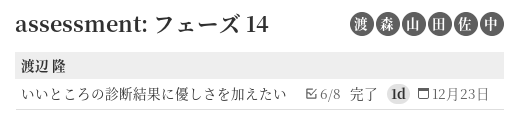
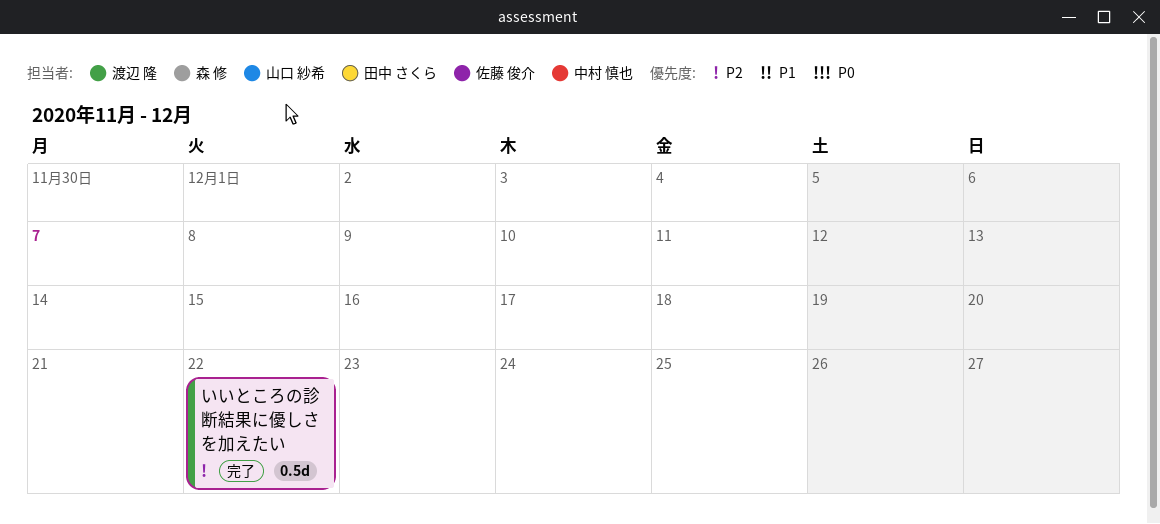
いいところの診断結果に優しさを加えたい, estimate: 1d -> 0.5d
いいところの診断結果に優しさを加えたい, due: Dec 23 -> Dec 22

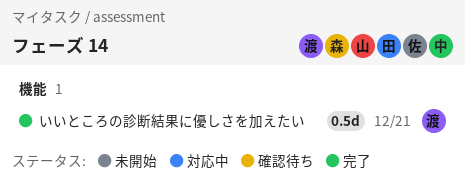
いいところの診断結果に優しさを加えたい, due: Dec 22 -> Dec 21

